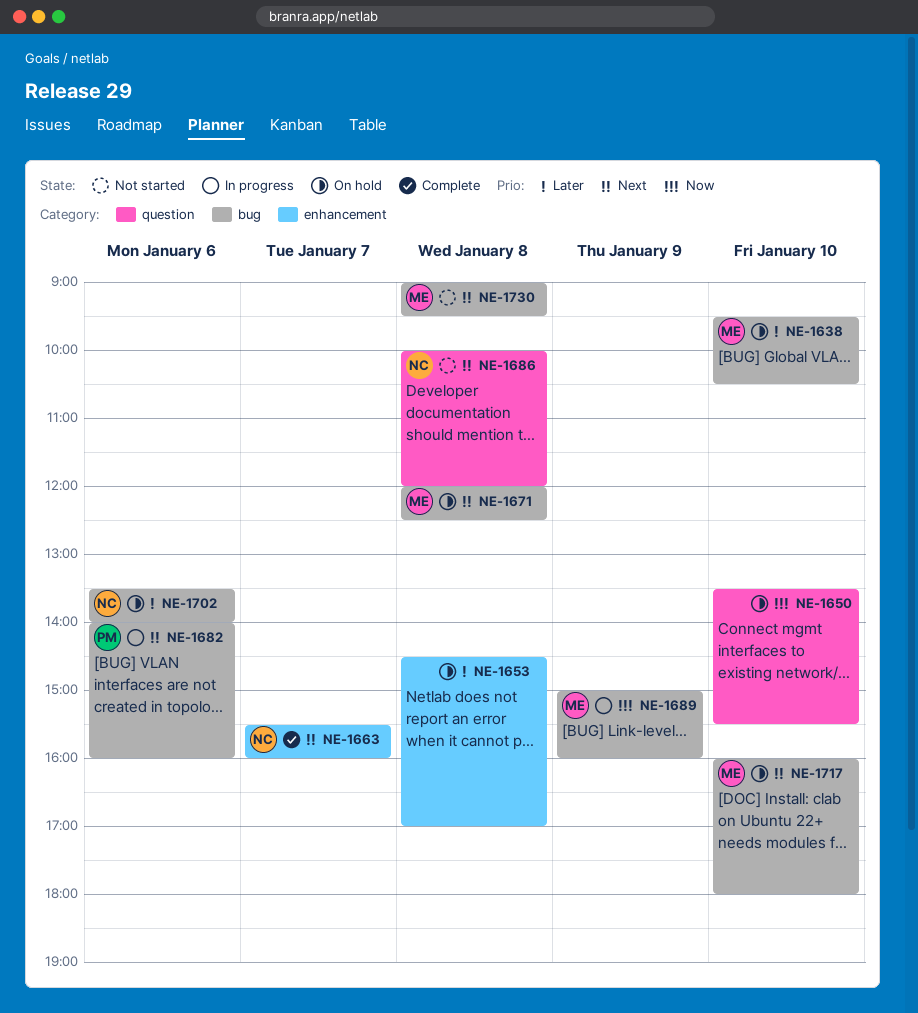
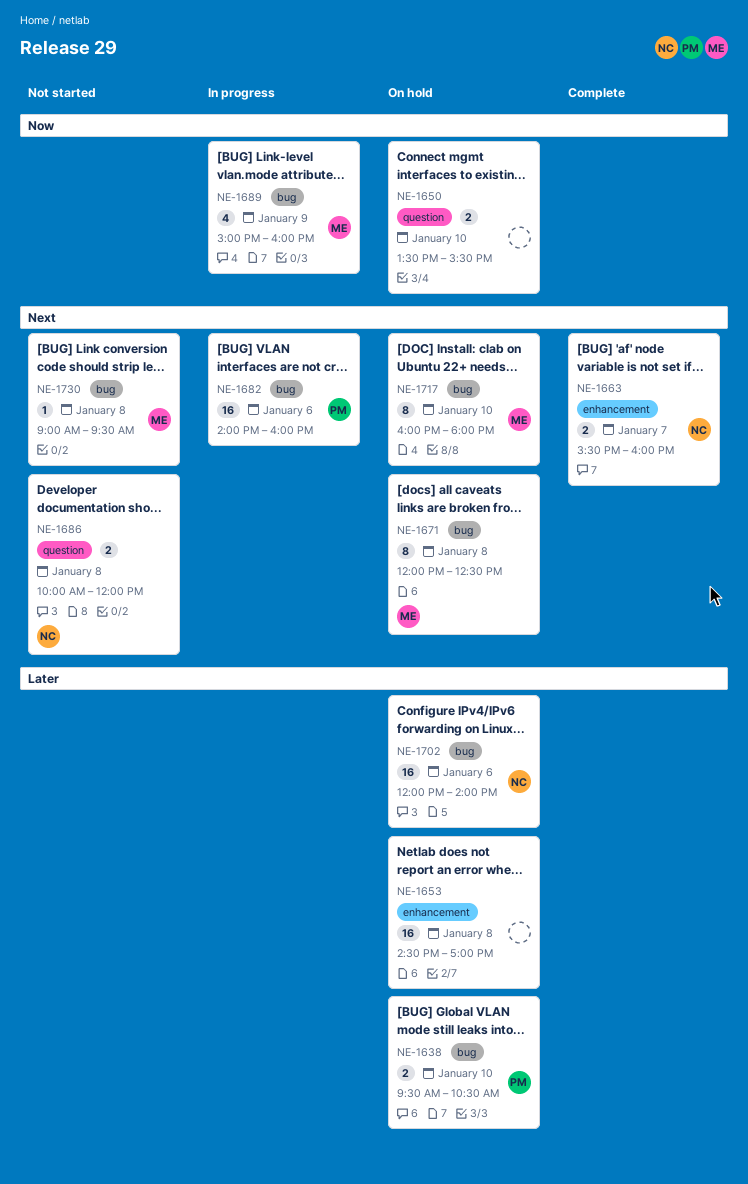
NE-1638, owner: ME -> PM
NE-1702, begins: 13:30 -> 12:00

